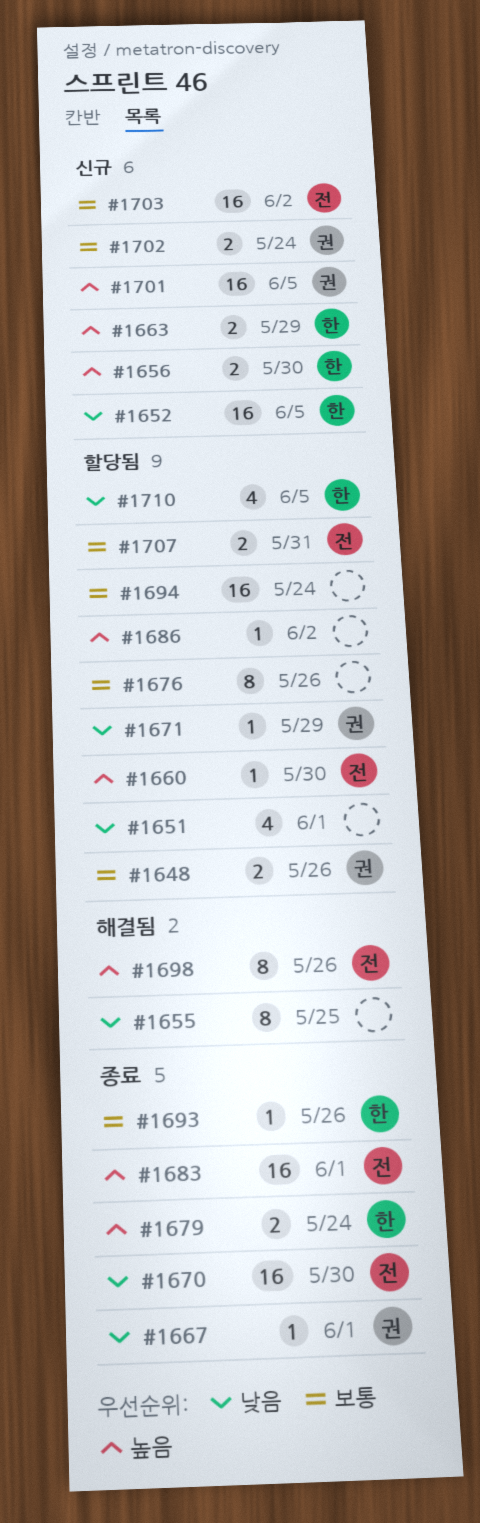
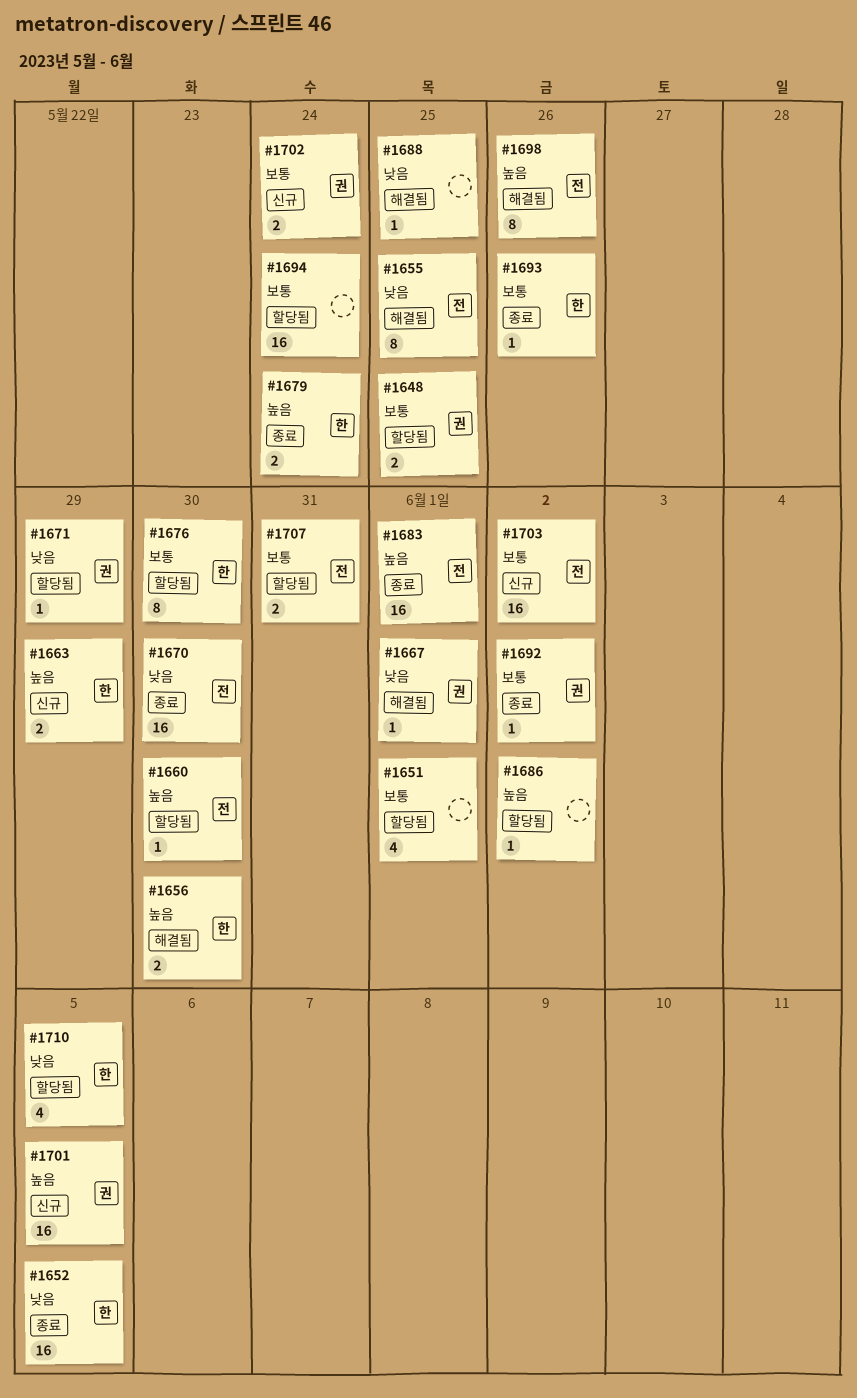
#1648, due: May 26 -> May 25
#1651, priority: 낮음 -> 보통
#1652, status: 신규 -> 종료
#1655, owner: none -> 전
#1656, status: 신규 -> 해결됨
#1667, status: 종료 -> 해결됨
#1676, owner: none -> 한
#1676, due: May 26 -> May 30
#1688: none -> present
#1692: none -> present

